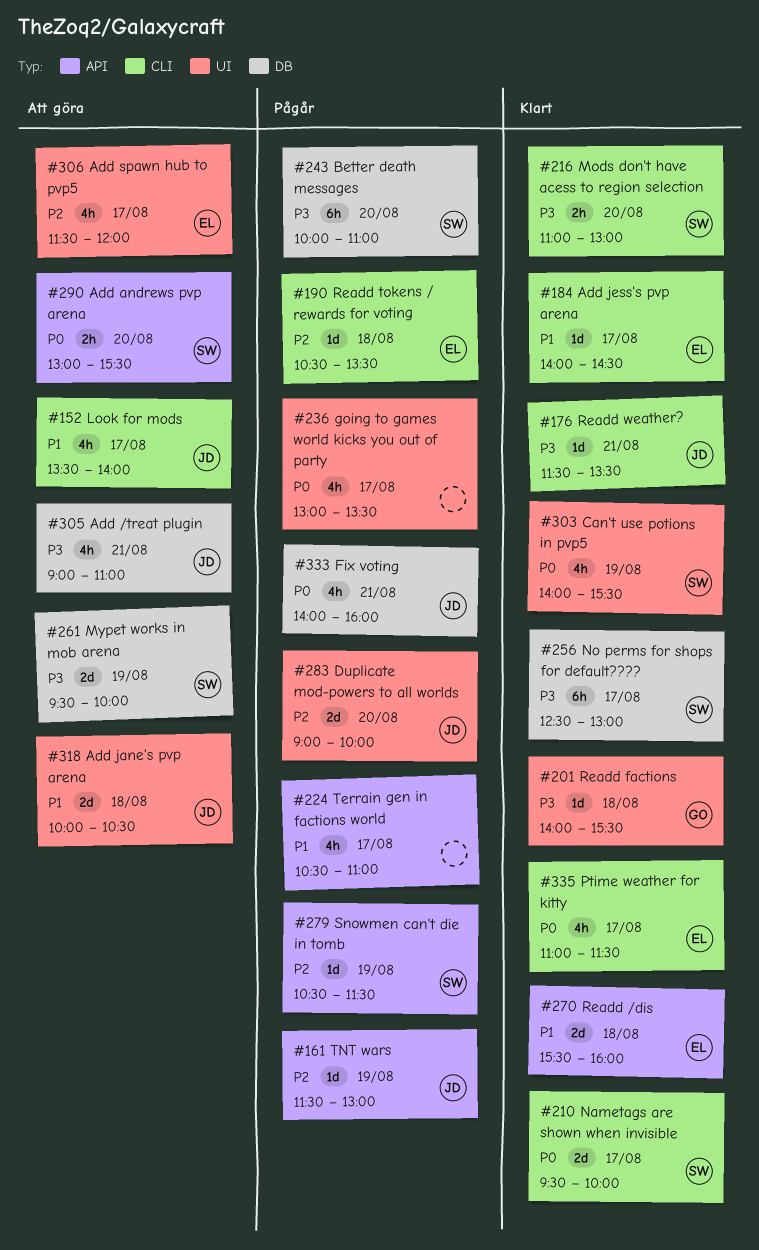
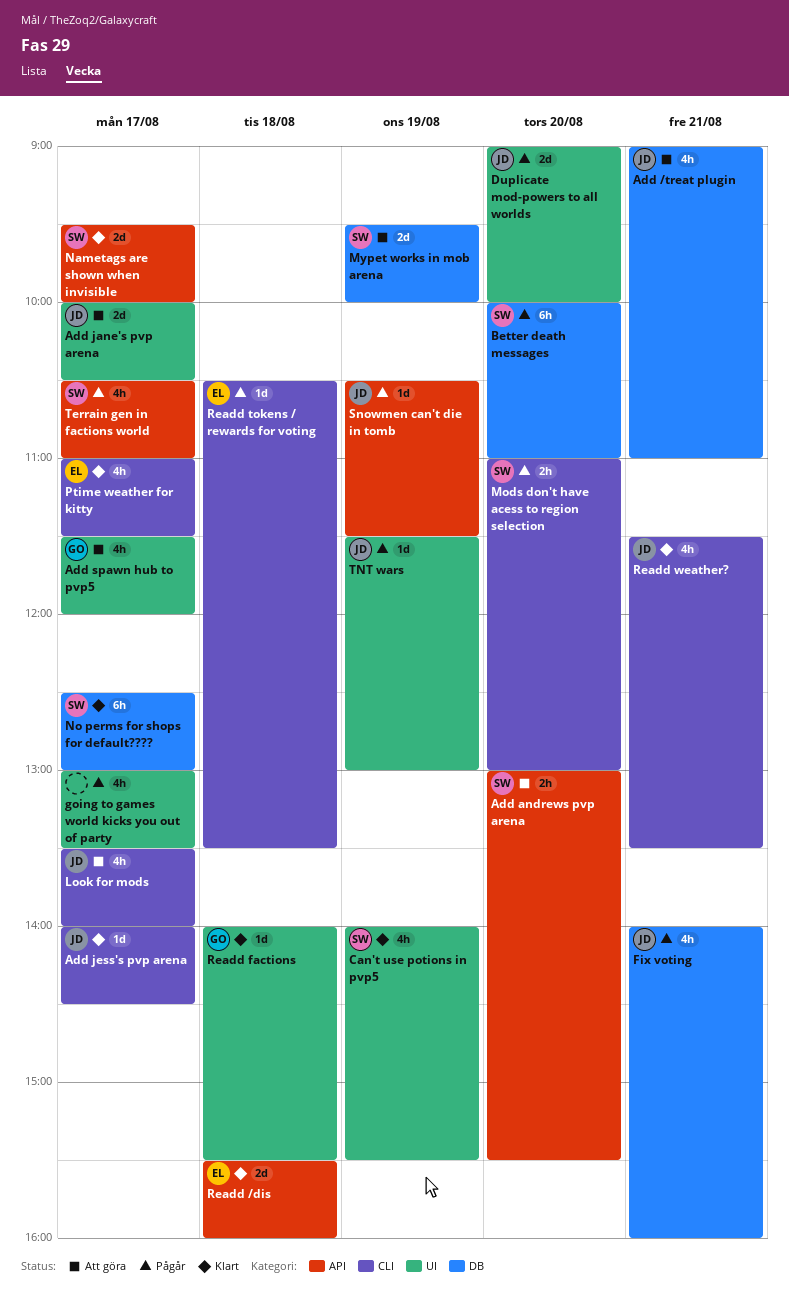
Add jane's pvp arena, day: Aug 18 -> Aug 17
Add jess's pvp arena, owner: EL -> JD
Add spawn hub to pvp5, owner: EL -> GO
Mods don't have acess to region selection, status: Klart -> Pågår
Nametags are shown when invisible, label: CLI -> API
Readd weather?, estimate: 1d -> 4h
Snowmen can't die in tomb, owner: SW -> JD
Terrain gen in factions world, owner: none -> SW
TNT wars, label: API -> UI

